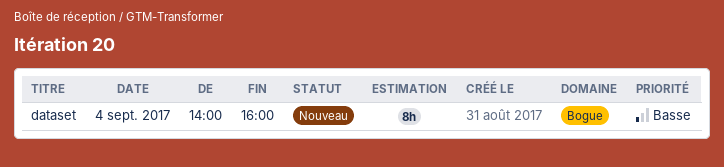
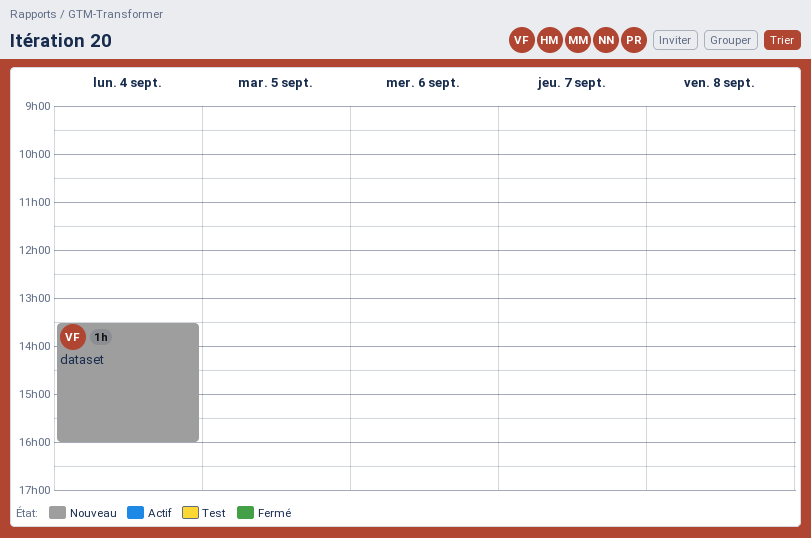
dataset, estimate: 8h -> 1h
dataset, begins: 14:00 -> 13:30

